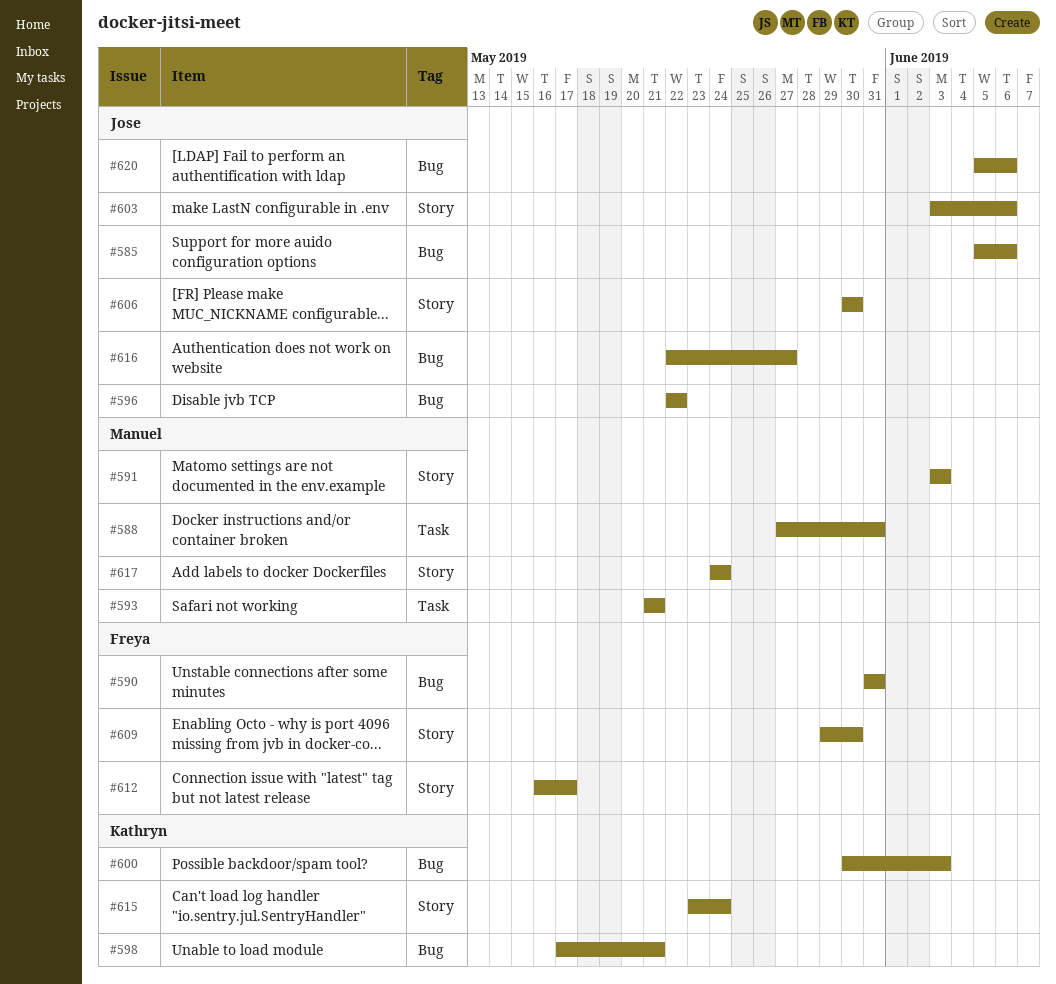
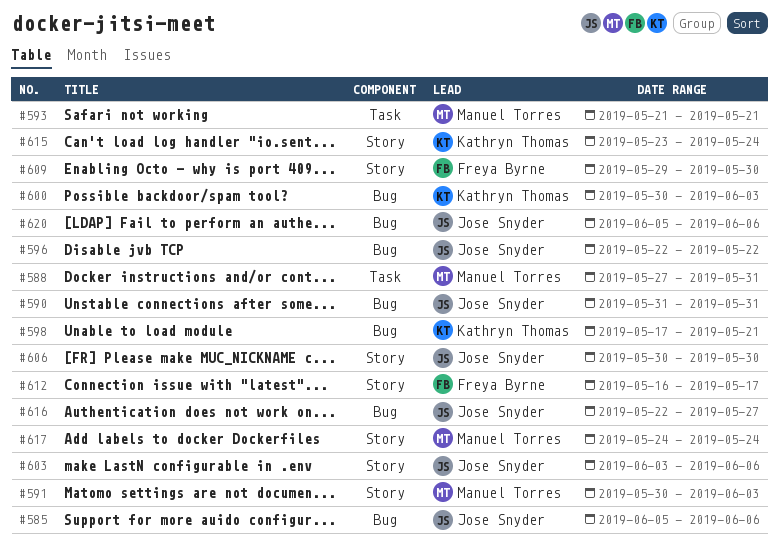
#590, owner: Freya Byrne -> Jose Snyder
#591, start: Jun 3 -> May 30

